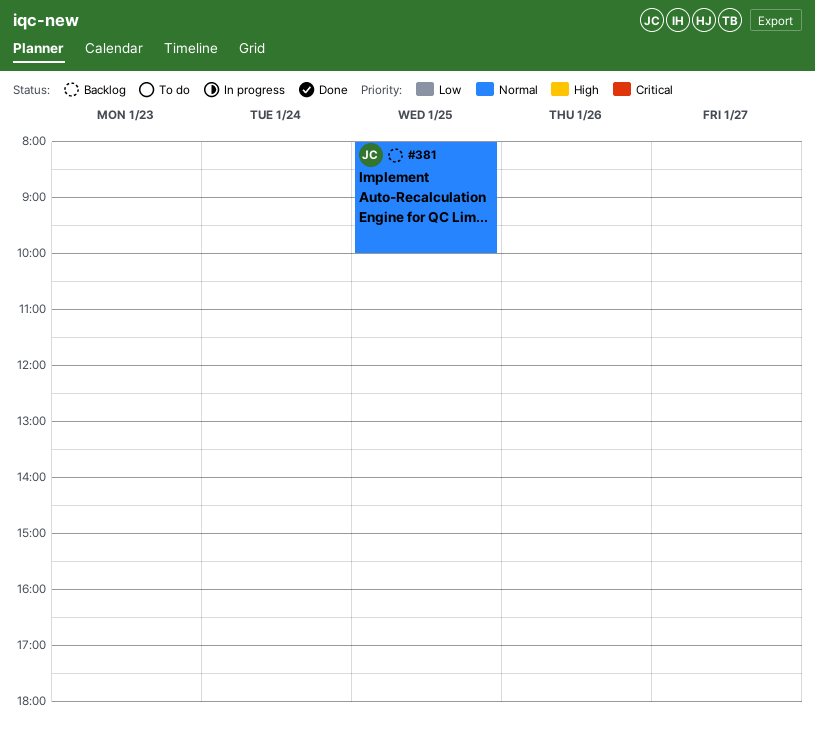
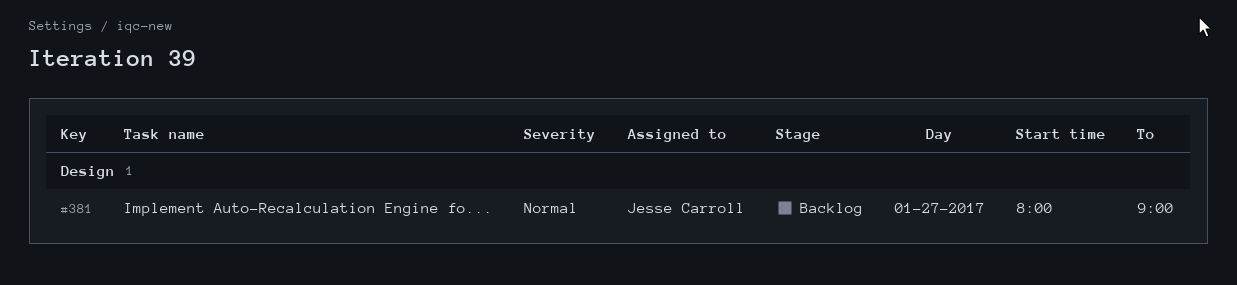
#381, day: Jan 25 -> Jan 27
#381, ends: 10:00 -> 09:00

